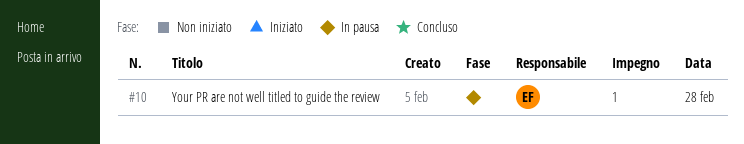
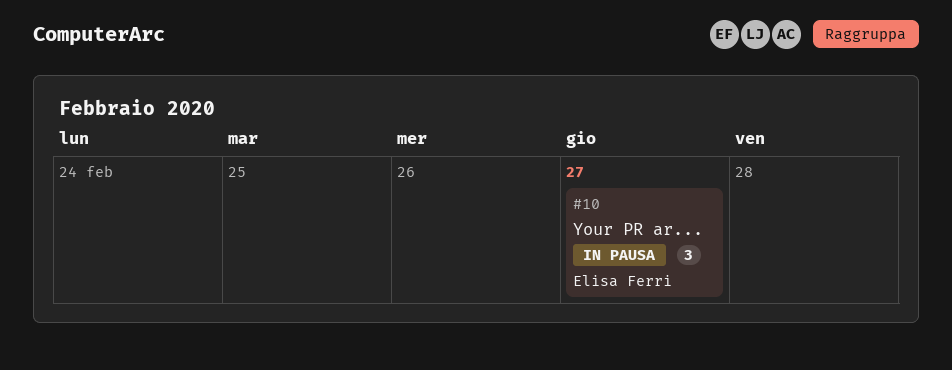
#10, estimate: 1 -> 3
#10, day: Feb 28 -> Feb 27

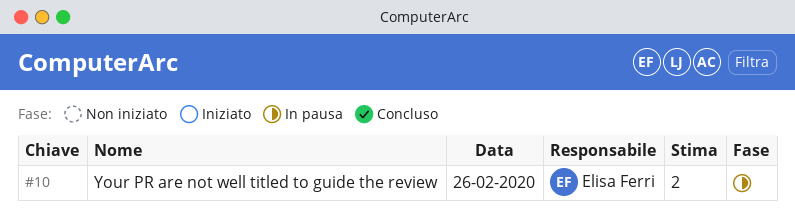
#10, estimate: 3 -> 2
#10, day: Feb 27 -> Feb 26

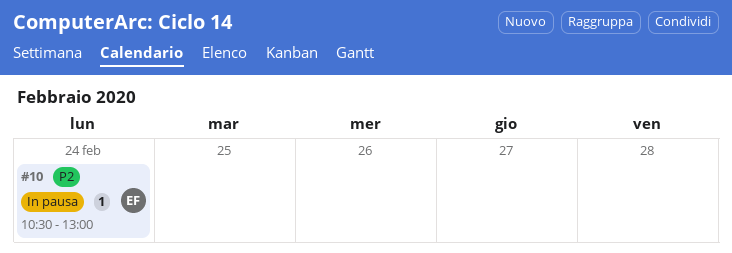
#10, estimate: 2 -> 1
#10, day: Feb 26 -> Feb 24

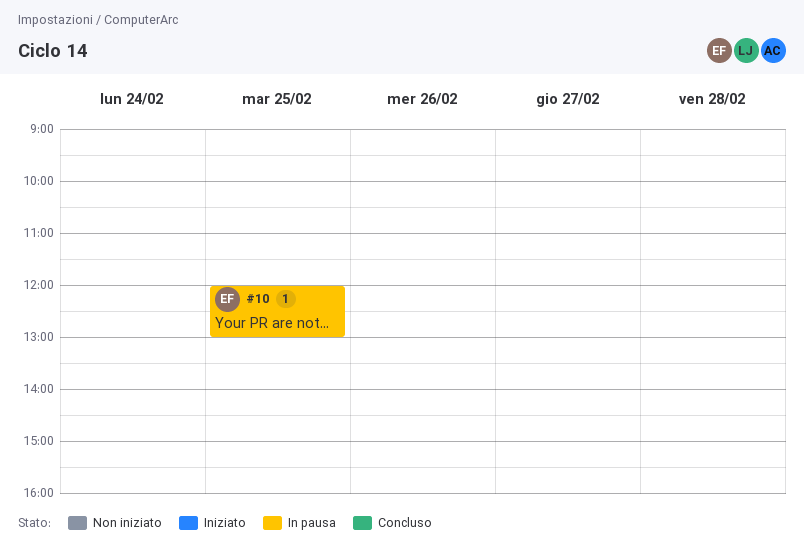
#10, day: Feb 24 -> Feb 25
#10, begins: 10:30 -> 12:00

